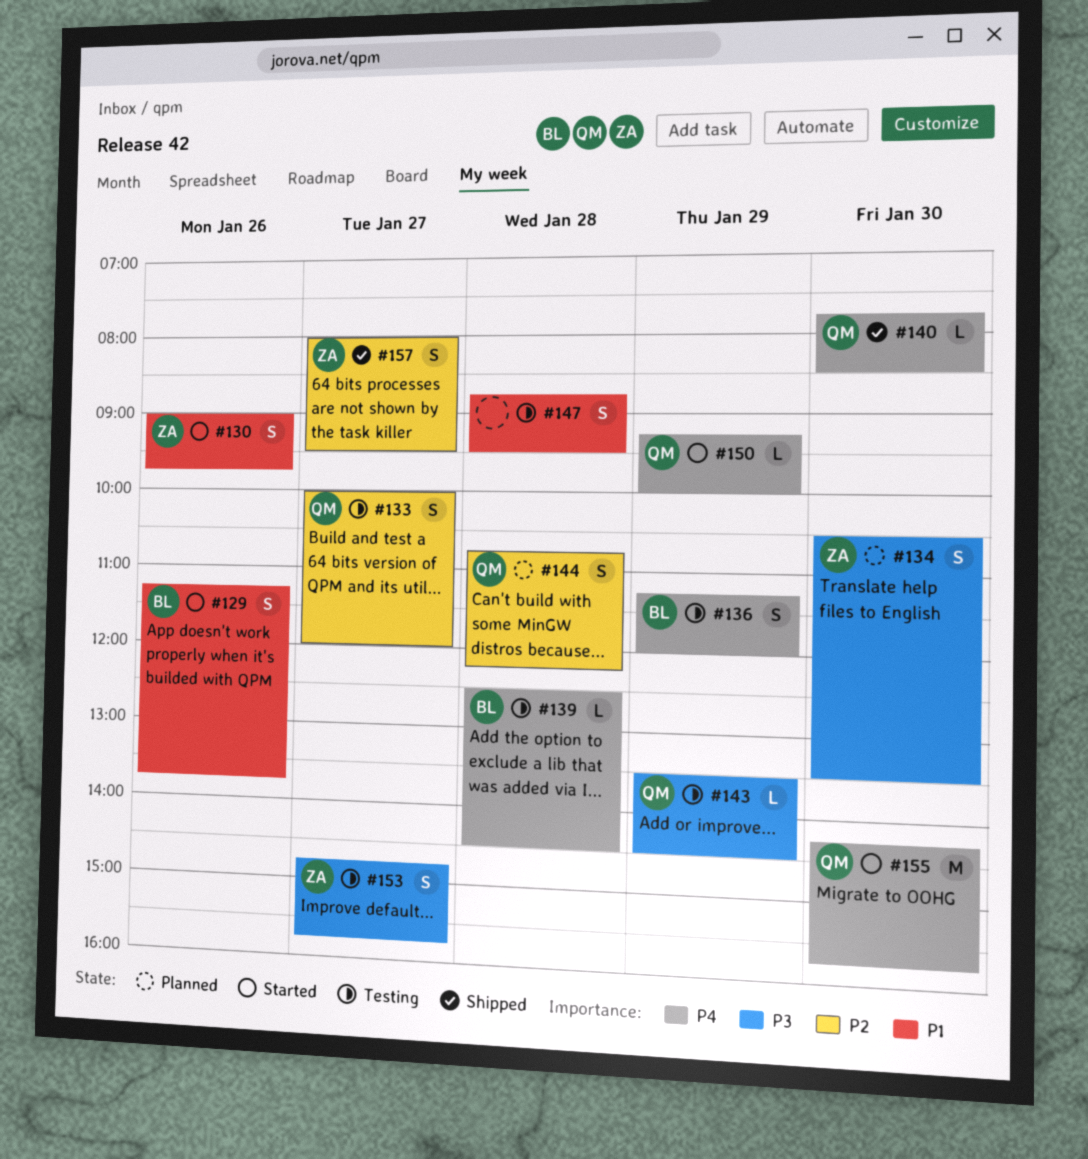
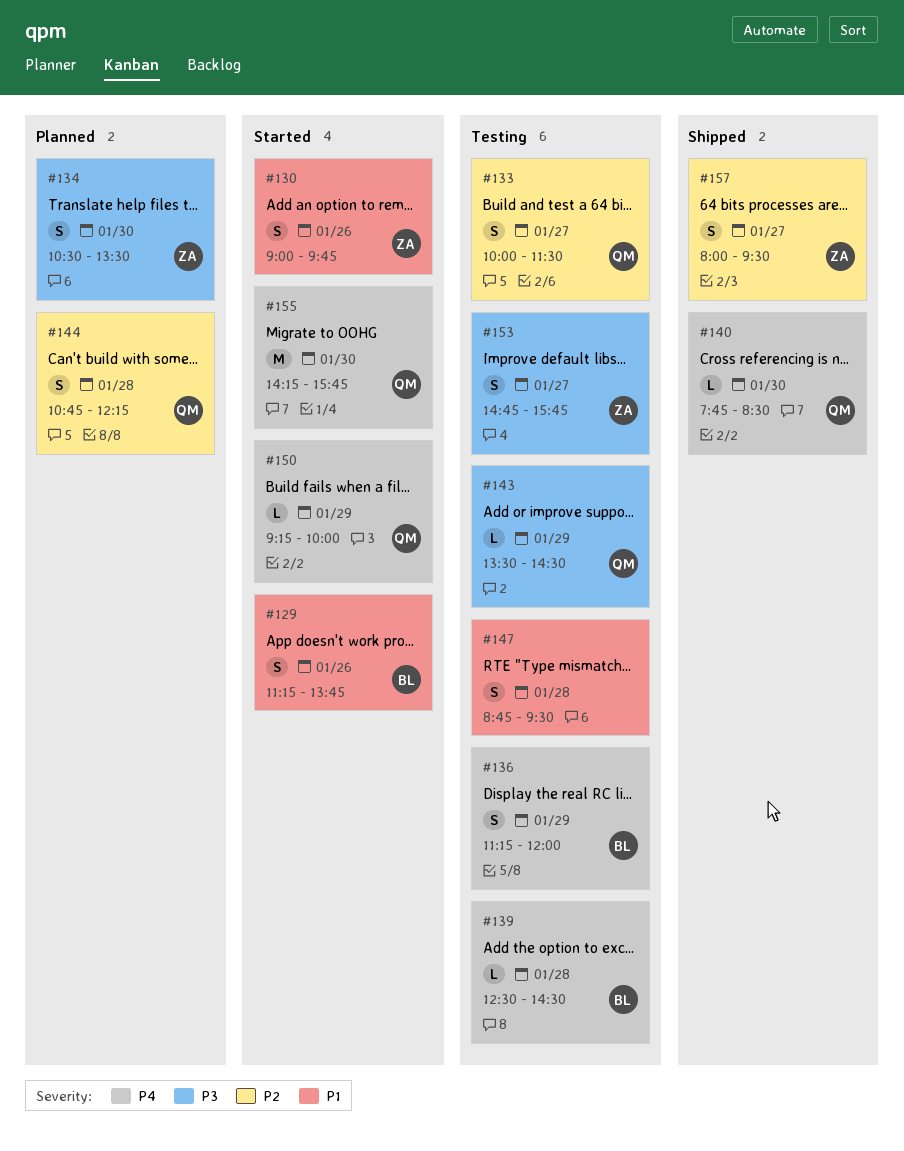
#133, ends: 12:00 -> 11:30

